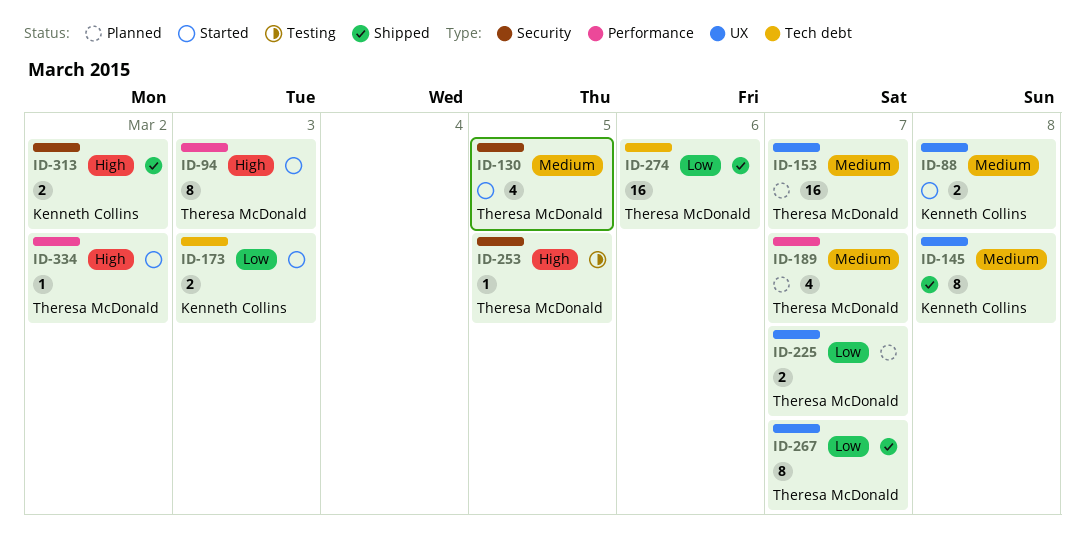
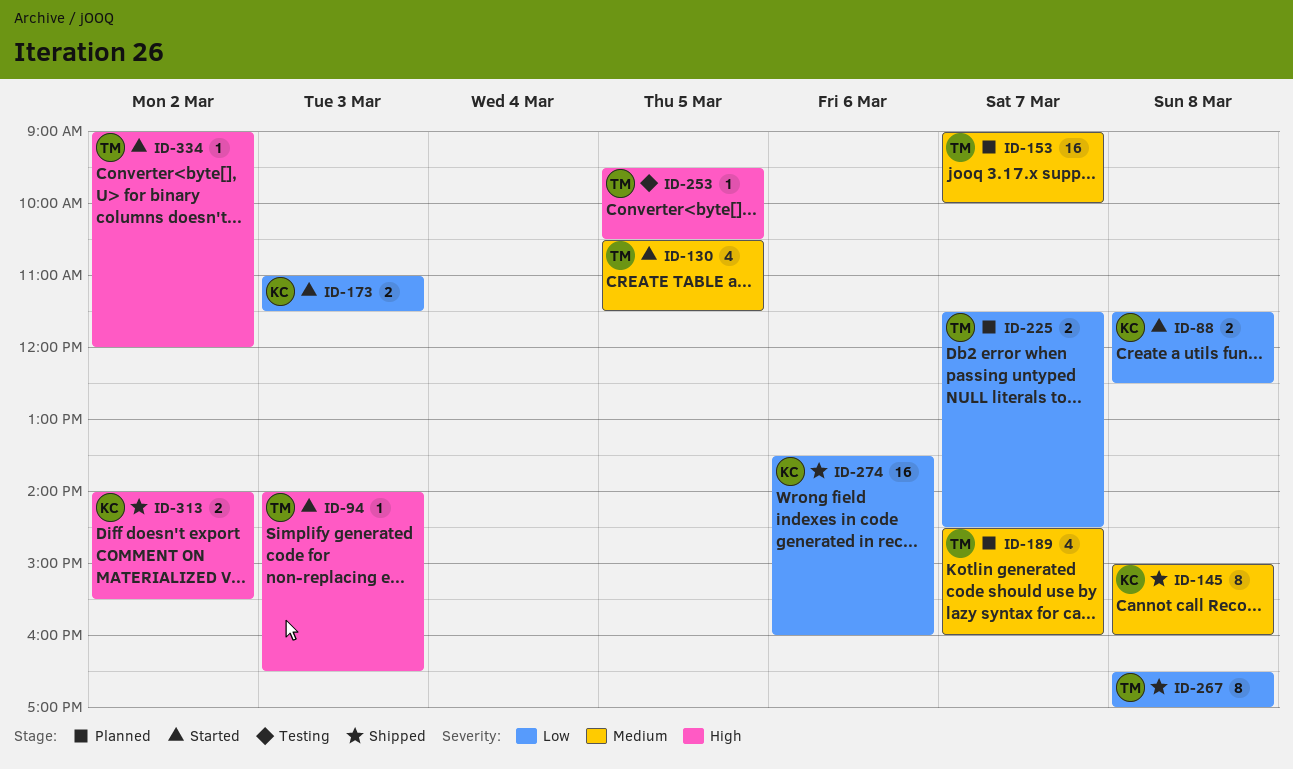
ID-88, priority: Medium -> Low
ID-94, estimate: 8 -> 1
ID-267, day: Mar 7 -> Mar 8
ID-274, owner: Theresa McDonald -> Kenneth Collins

